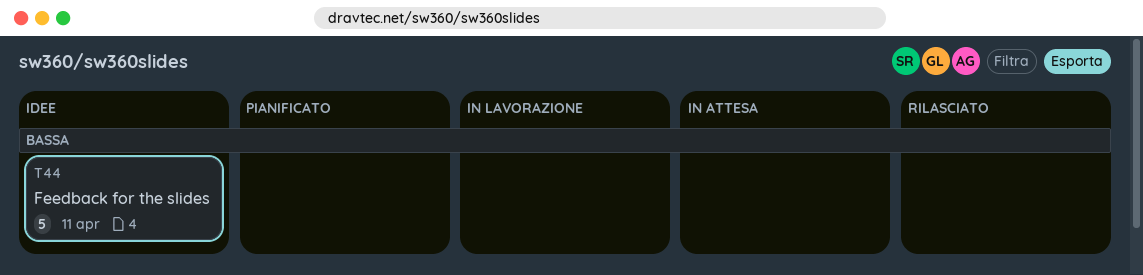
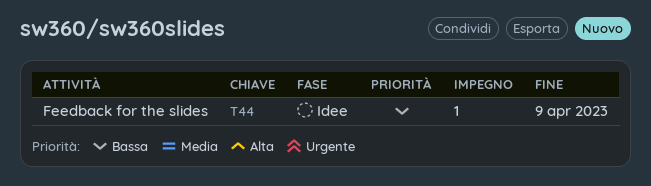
T44, estimate: 5 -> 1
T44, due: Apr 11 -> Apr 9

